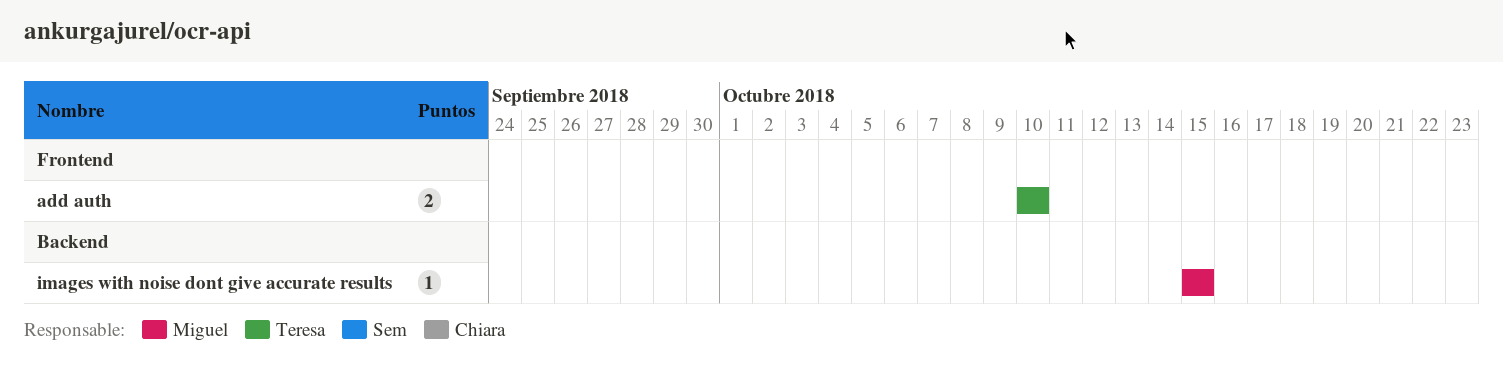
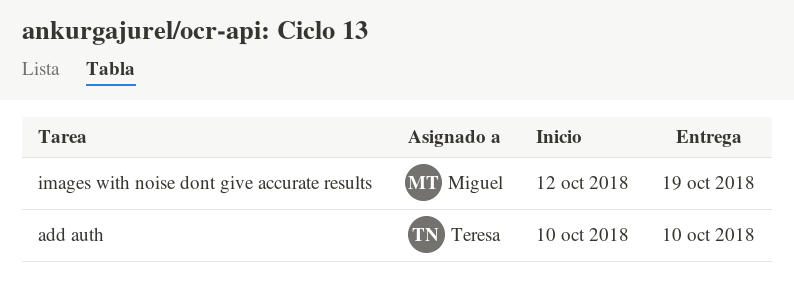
images with noise dont give accurate results, start: Oct 15 -> Oct 12
images with noise dont give accurate results, due: Oct 15 -> Oct 19

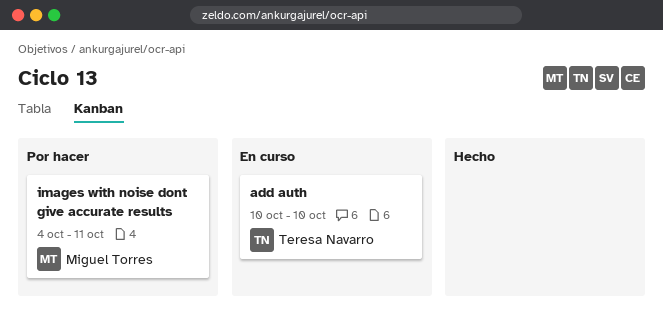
images with noise dont give accurate results, start: Oct 12 -> Oct 4
images with noise dont give accurate results, due: Oct 19 -> Oct 11

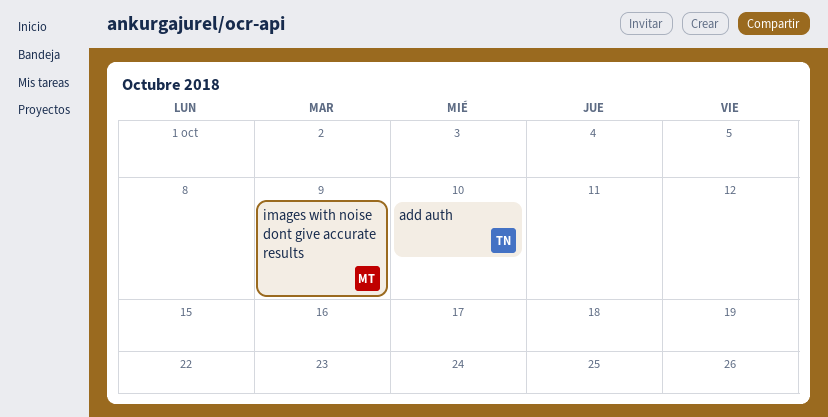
images with noise dont give accurate results, due: Oct 11 -> Oct 9

